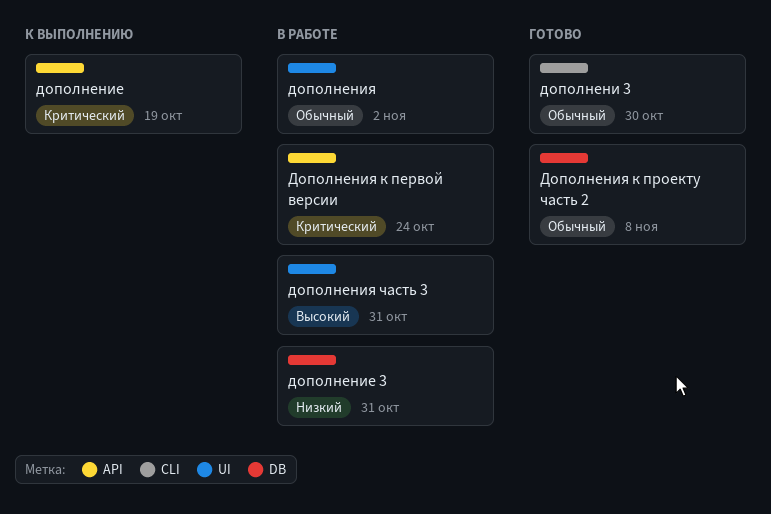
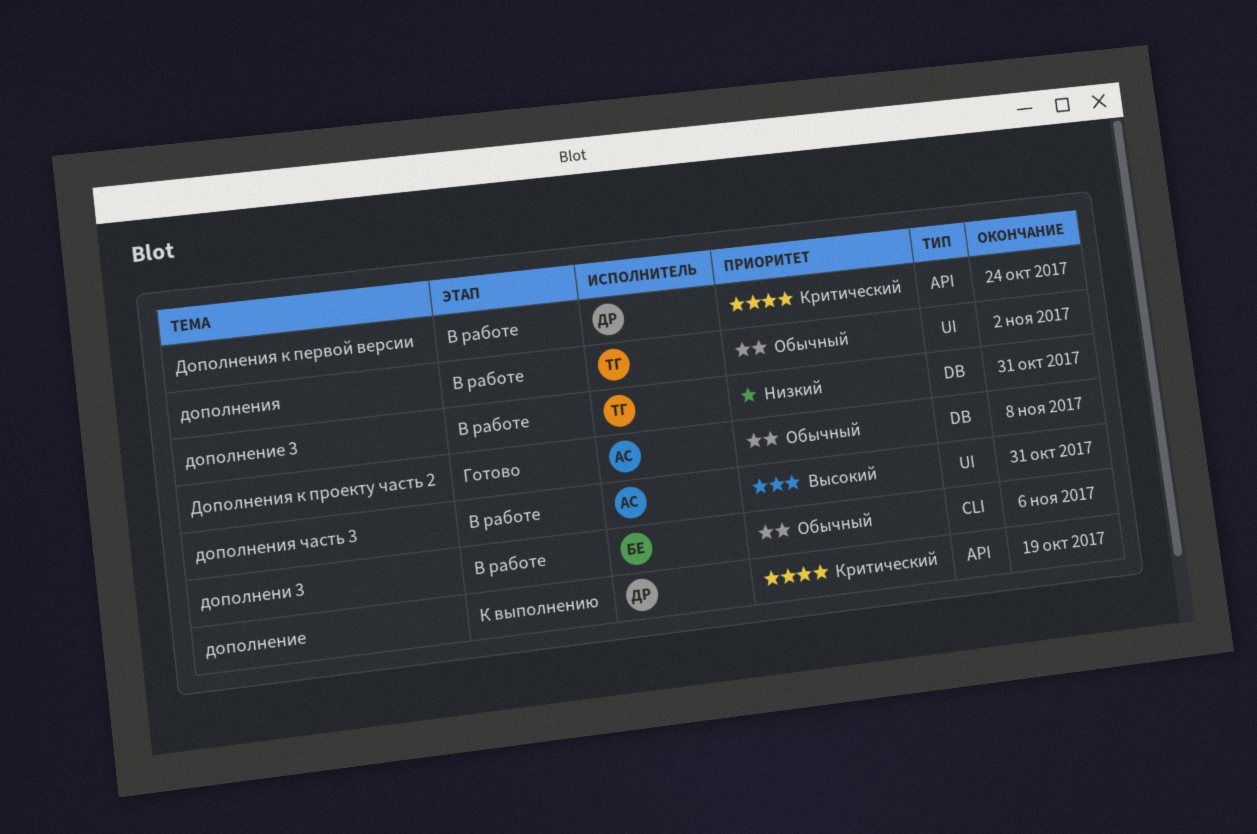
дополнени 3, status: Готово -> В работе
дополнени 3, due: Oct 30 -> Nov 6

